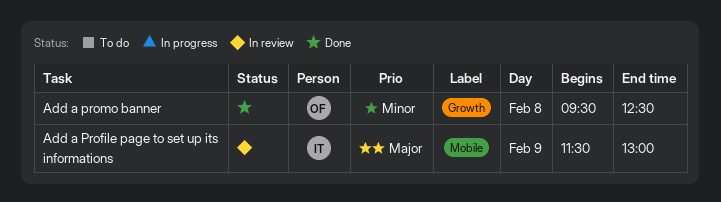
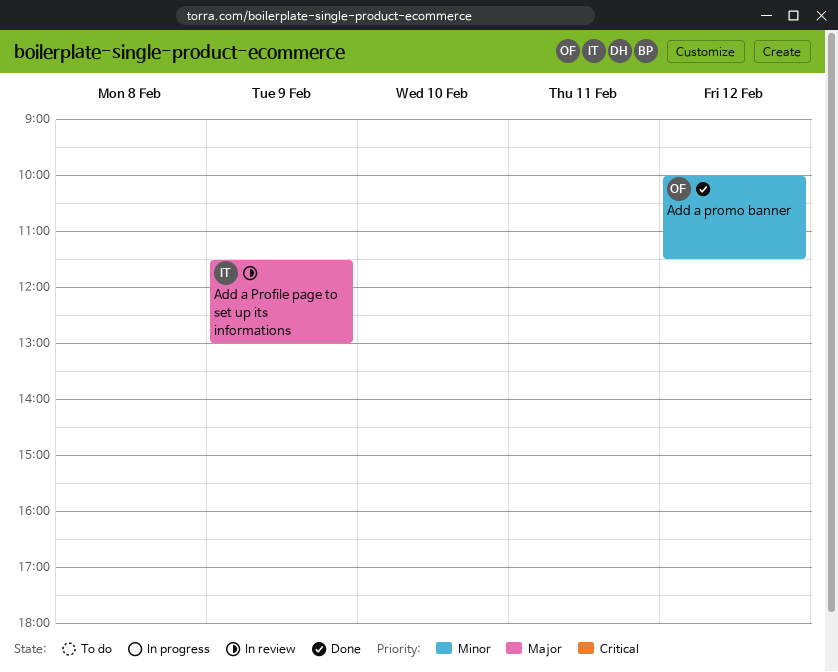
Add a promo banner, day: Feb 8 -> Feb 12
Add a promo banner, begins: 09:30 -> 10:00
Add a promo banner, ends: 12:30 -> 11:30

